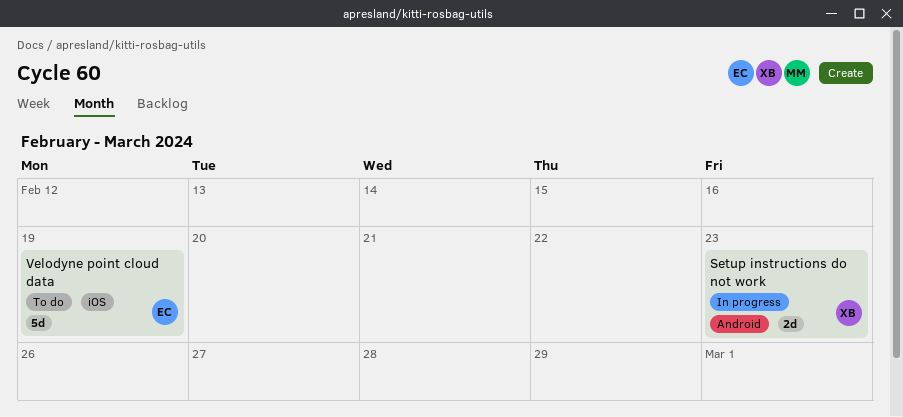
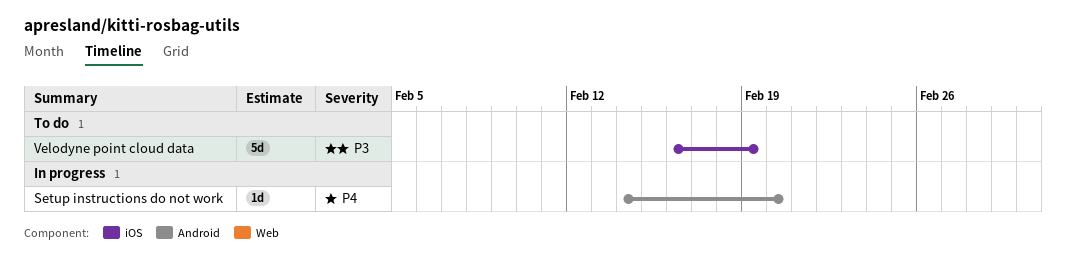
Setup instructions do not work, estimate: 2d -> 1d
Setup instructions do not work, due: Feb 23 -> Feb 20

